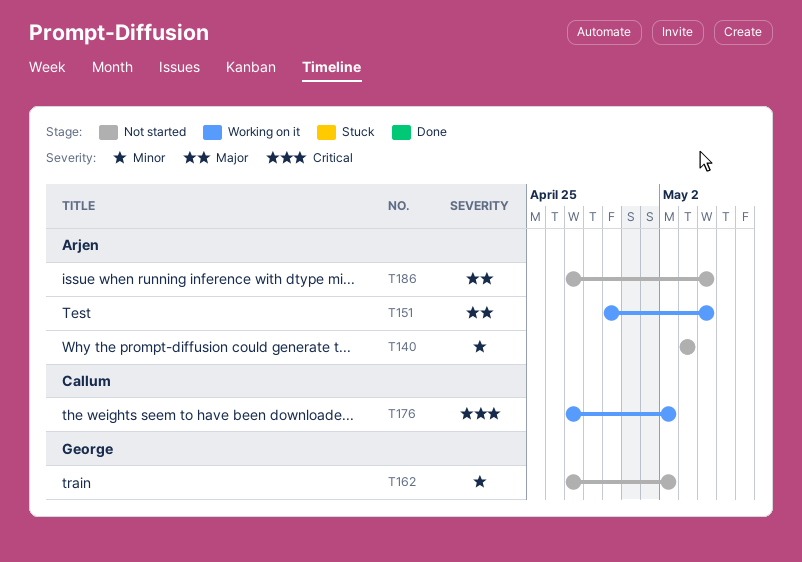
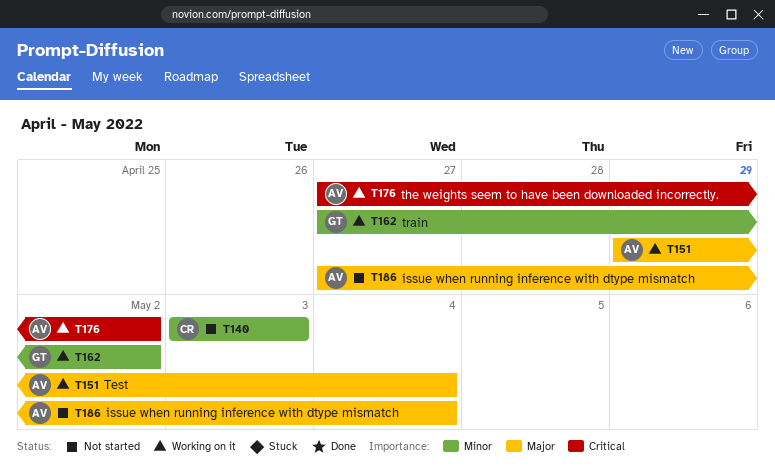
T140, owner: Arjen -> Callum
T162, status: Not started -> Working on it
T176, owner: Callum -> Arjen

